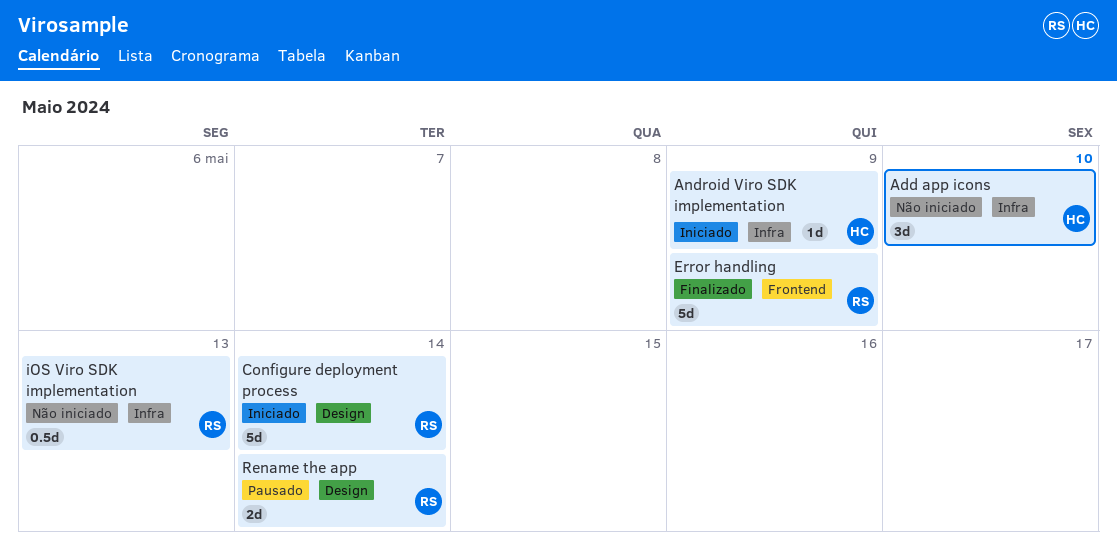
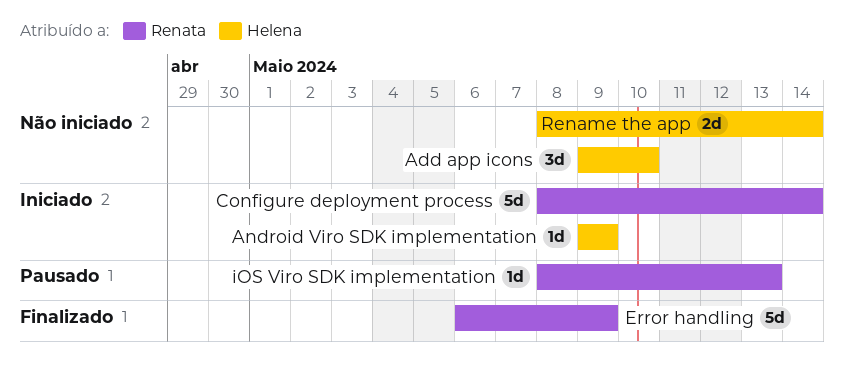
iOS Viro SDK implementation, status: Não iniciado -> Pausado
iOS Viro SDK implementation, estimate: 0.5d -> 1d
Rename the app, status: Pausado -> Não iniciado
Rename the app, owner: Renata -> Helena

